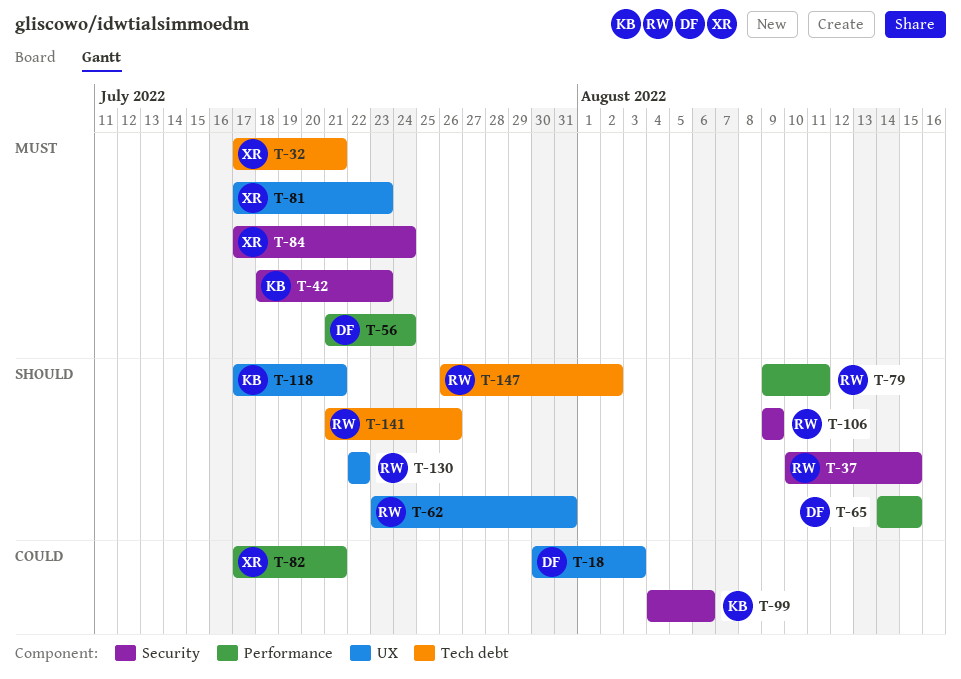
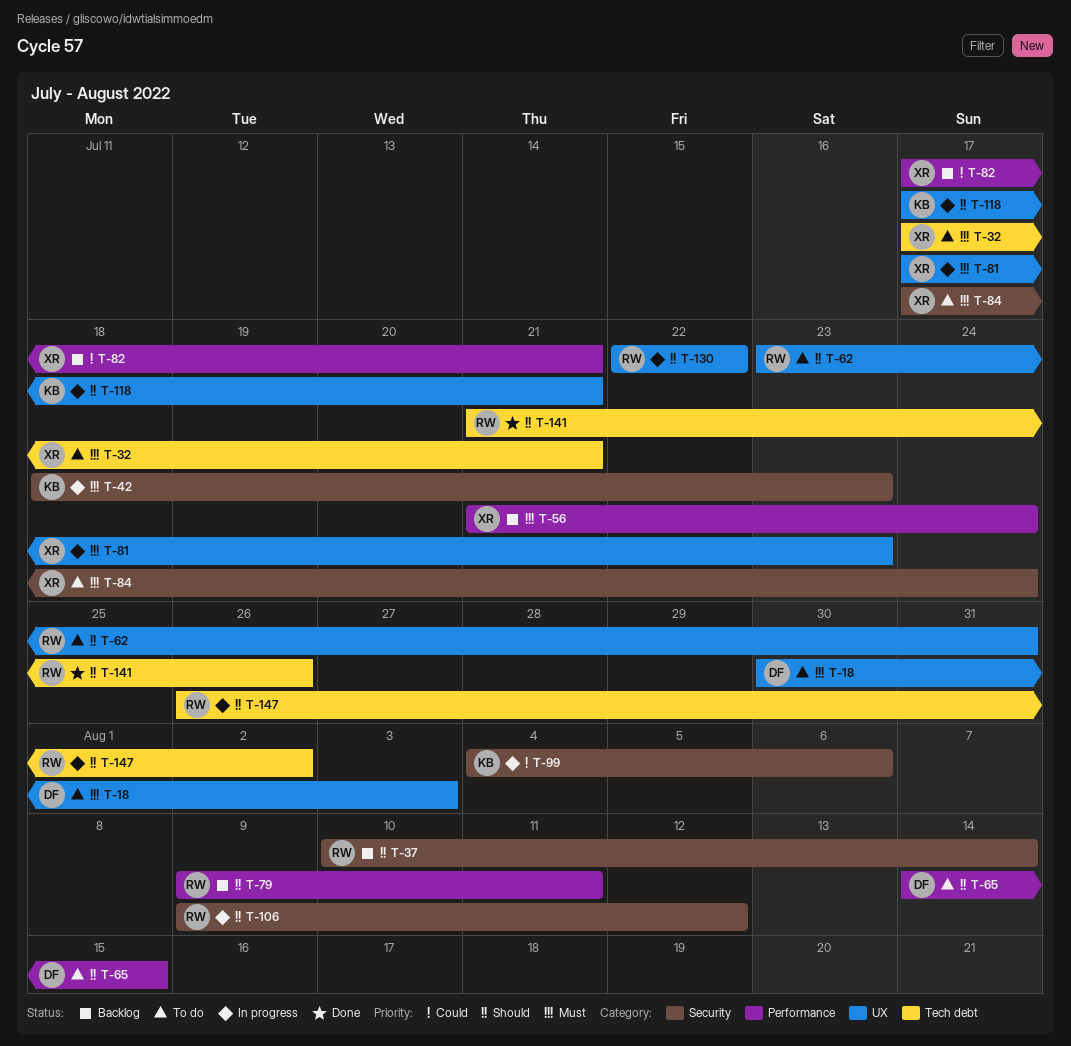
T-18, priority: Could -> Must
T-37, due: Aug 15 -> Aug 14
T-56, owner: DF -> XR
T-106, due: Aug 9 -> Aug 12

